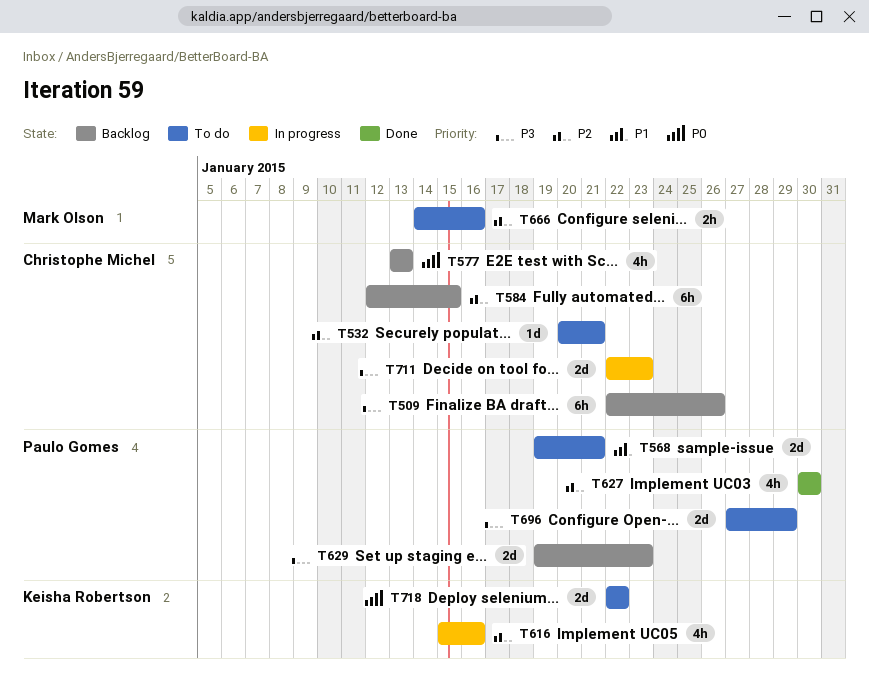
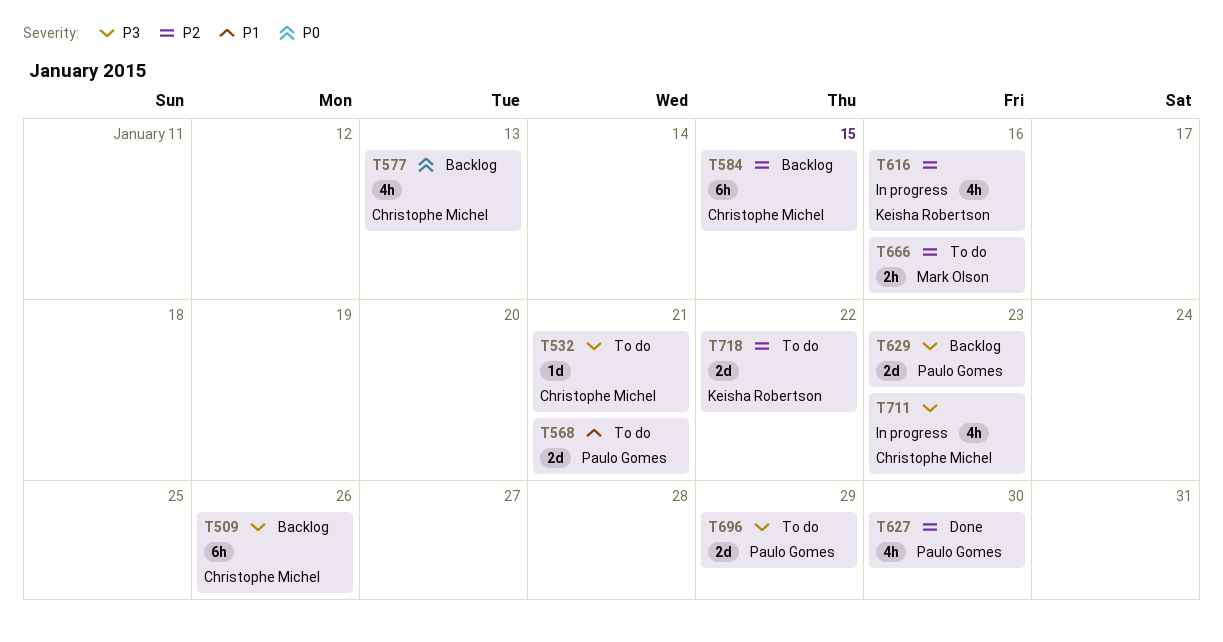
T532, priority: P2 -> P3
T711, estimate: 2d -> 4h
T718, priority: P0 -> P2

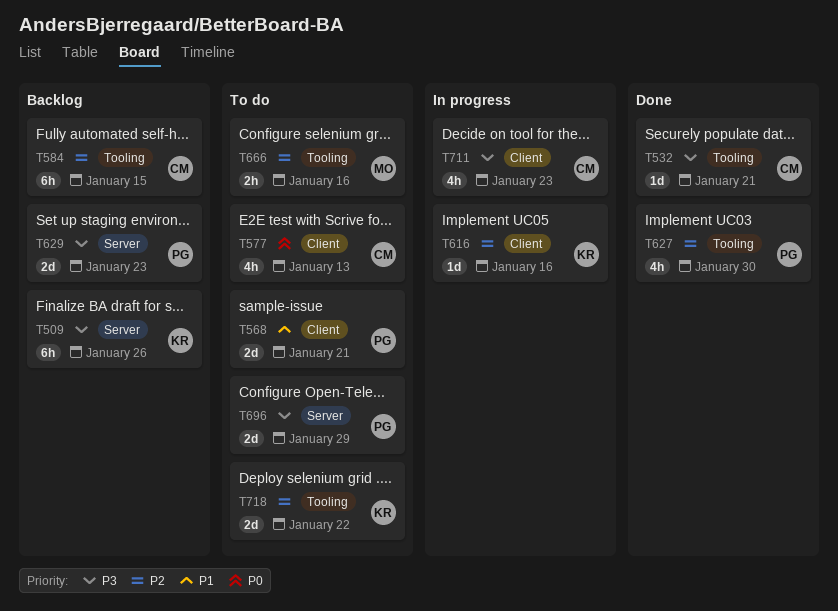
T509, owner: Christophe Michel -> Keisha Robertson
T532, status: To do -> Done
T577, status: Backlog -> To do
T616, estimate: 4h -> 1d

